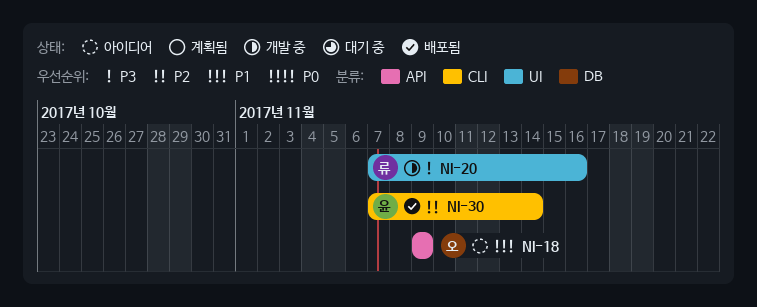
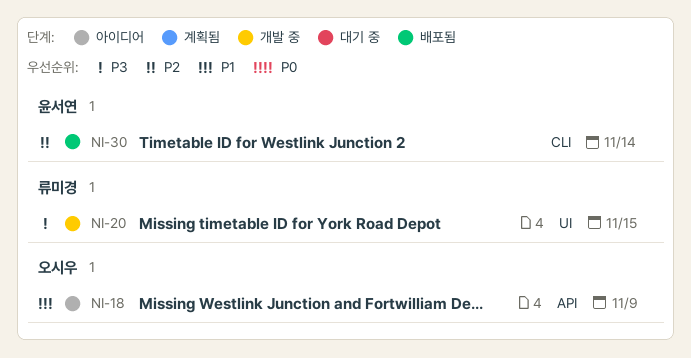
NI-20, due: Nov 16 -> Nov 15

